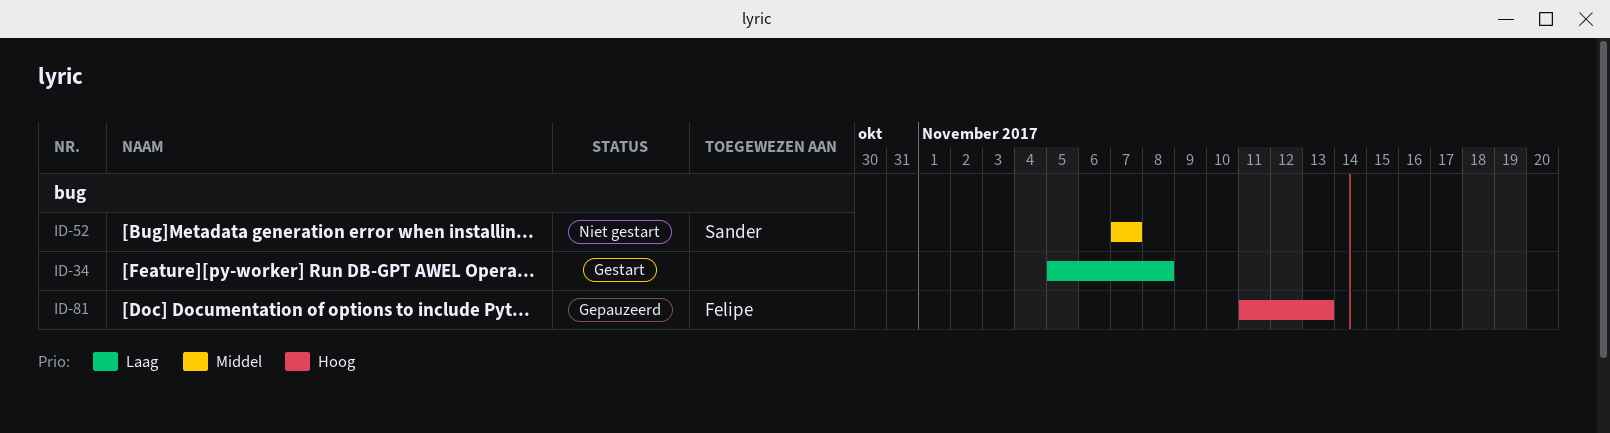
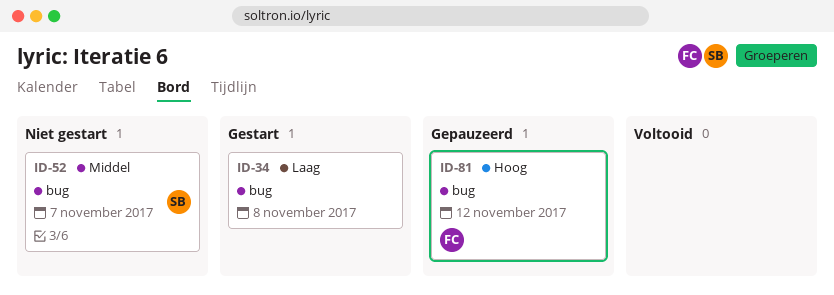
ID-81, due: Nov 13 -> Nov 12

